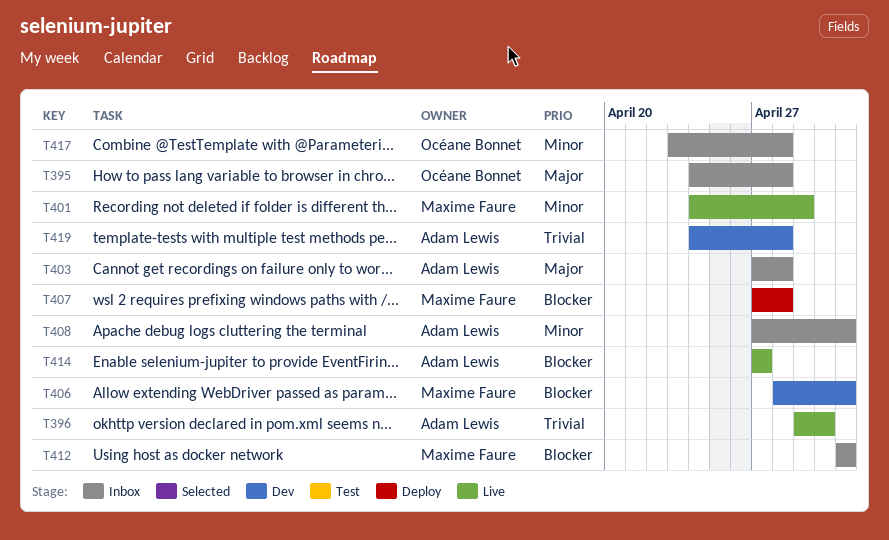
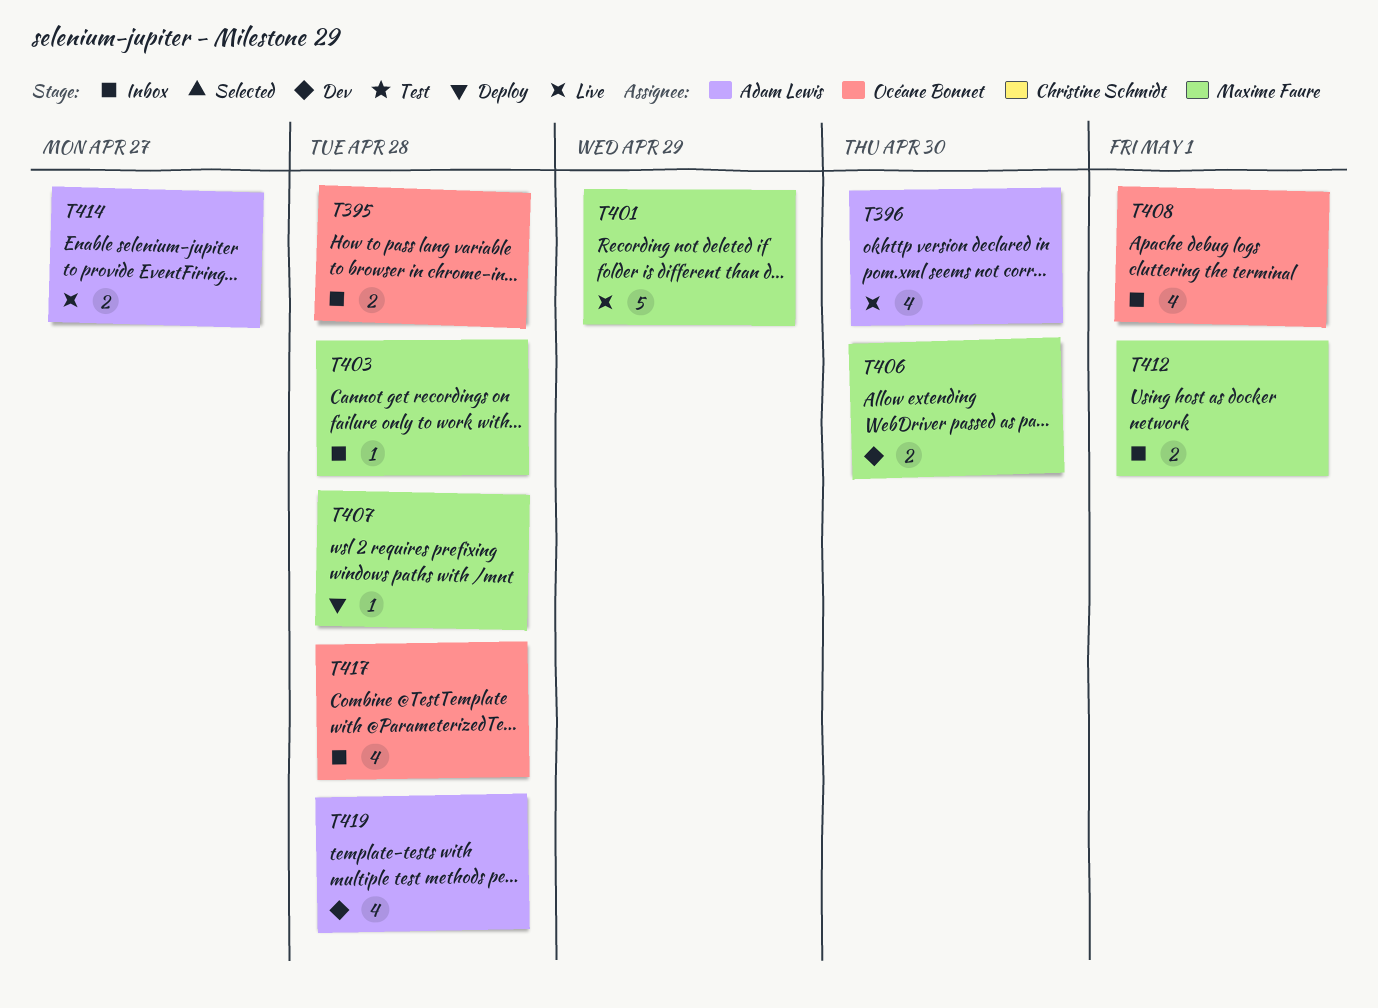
T403, owner: Adam Lewis -> Maxime Faure
T406, due: May 1 -> Apr 30
T408, owner: Adam Lewis -> Océane Bonnet

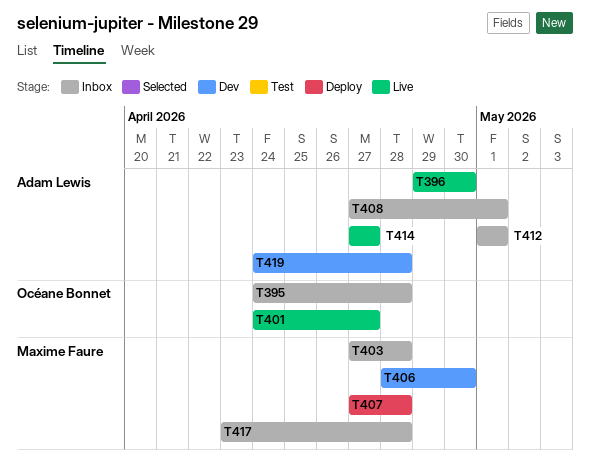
T401, owner: Maxime Faure -> Océane Bonnet
T401, due: Apr 29 -> Apr 27
T408, owner: Océane Bonnet -> Adam Lewis
T412, owner: Maxime Faure -> Adam Lewis
T417, owner: Océane Bonnet -> Maxime Faure

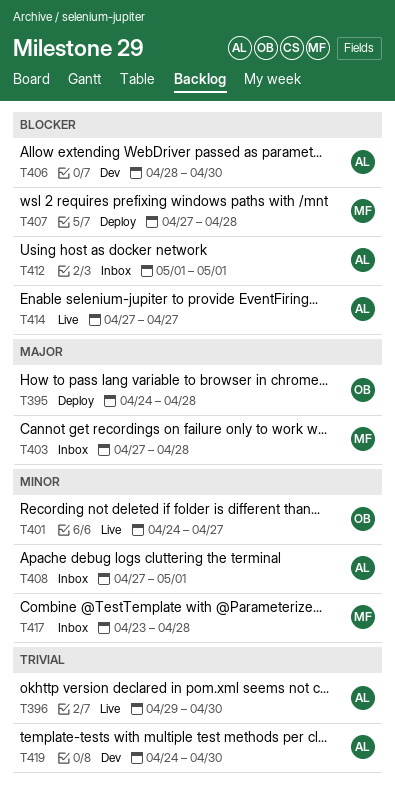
T395, status: Inbox -> Deploy
T406, owner: Maxime Faure -> Adam Lewis
T419, due: Apr 28 -> Apr 30

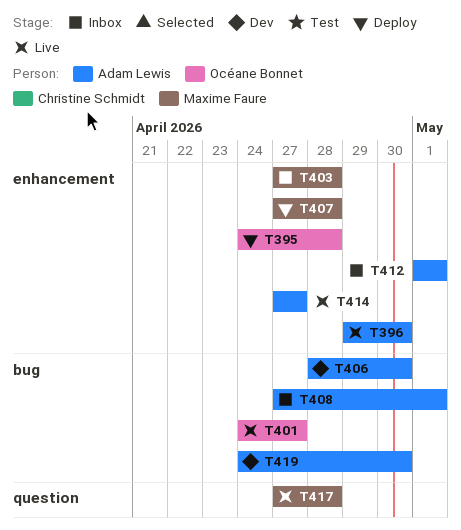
T417, status: Inbox -> Live
T417, start: Apr 23 -> Apr 27

